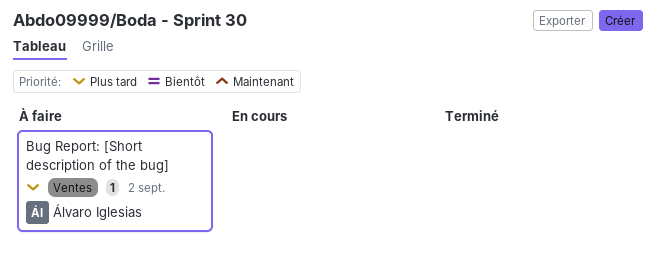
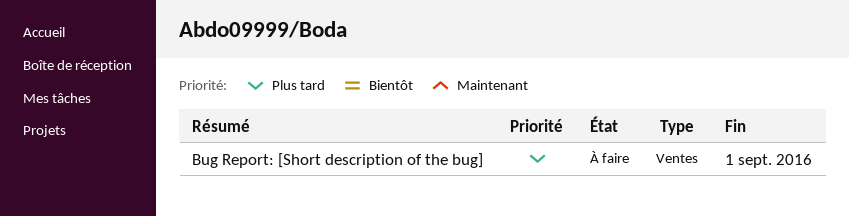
Bug Report: [Short description of the bug], due: Sep 2 -> Sep 1

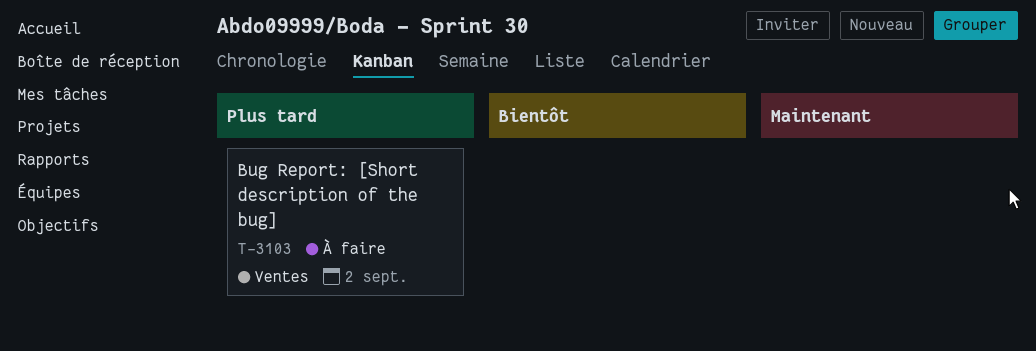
Bug Report: [Short description of the bug], due: Sep 1 -> Sep 2

